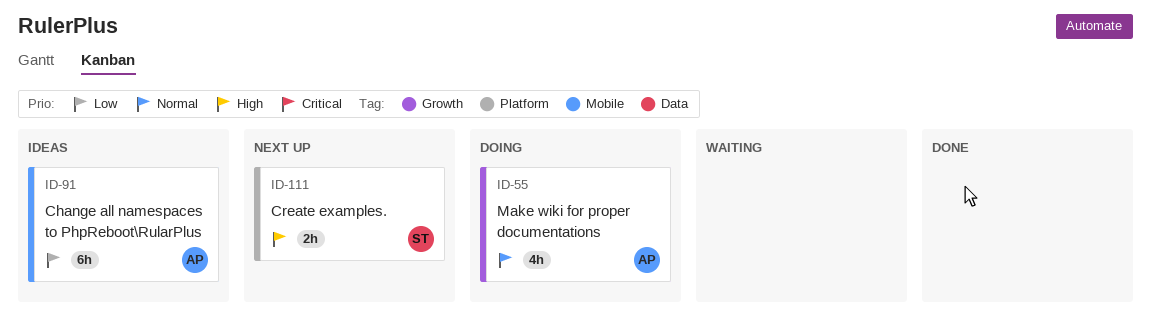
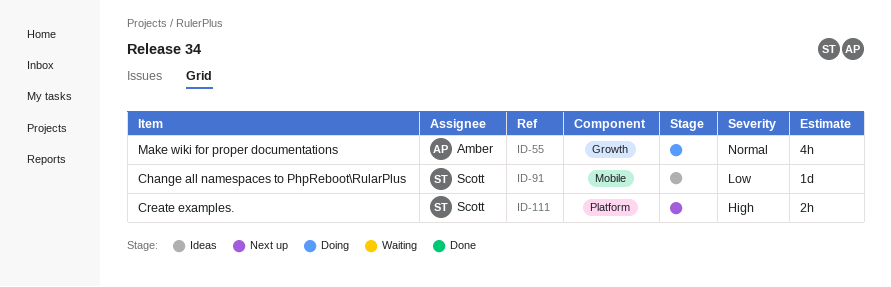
ID-91, owner: Amber -> Scott
ID-91, estimate: 6h -> 1d

